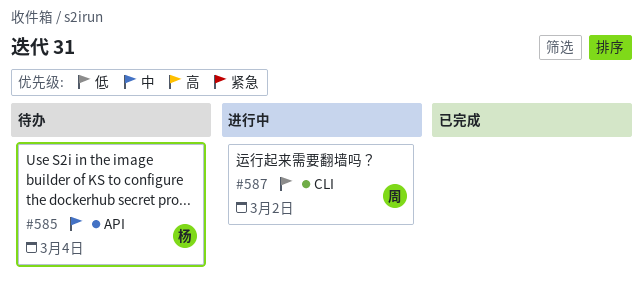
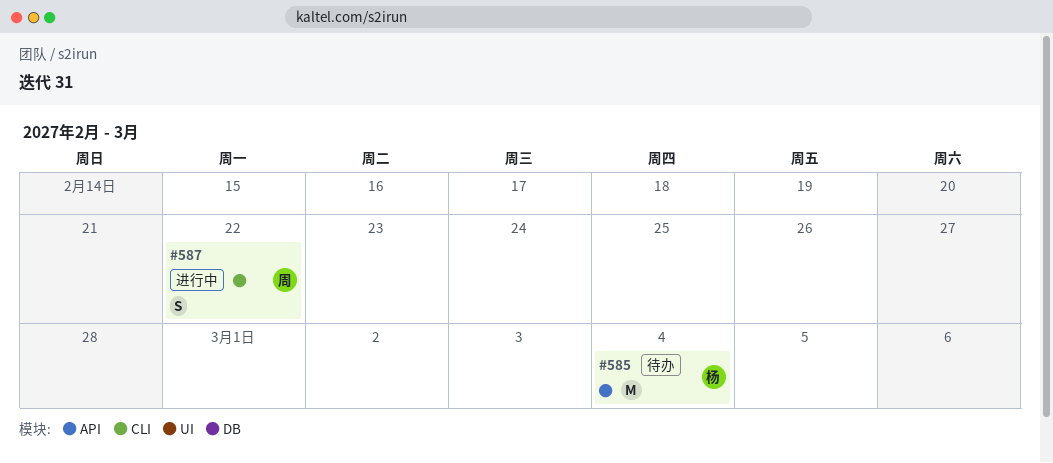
#587, due: Mar 2 -> Feb 22

